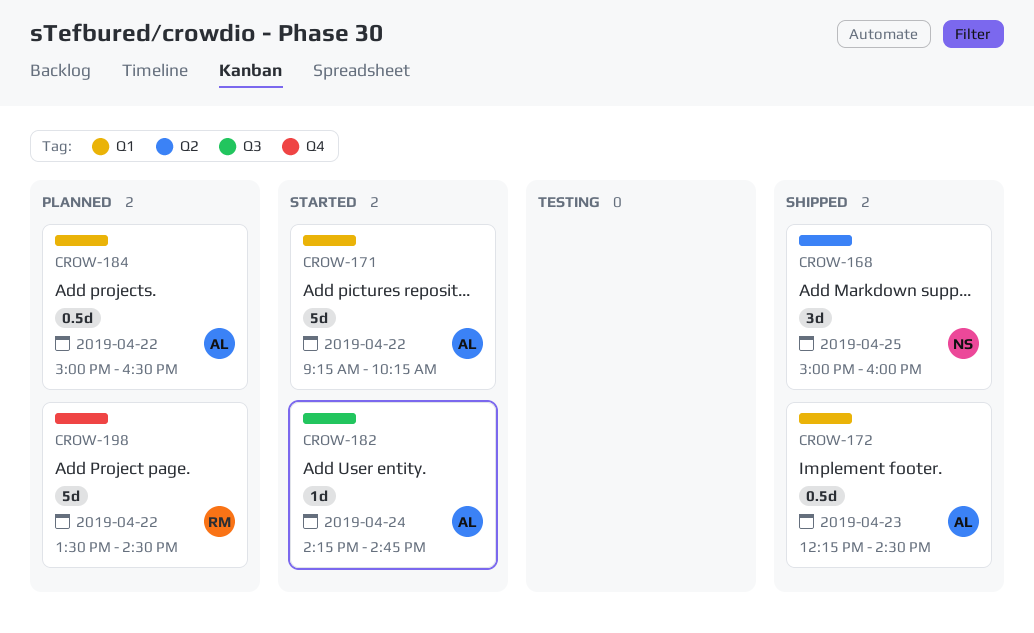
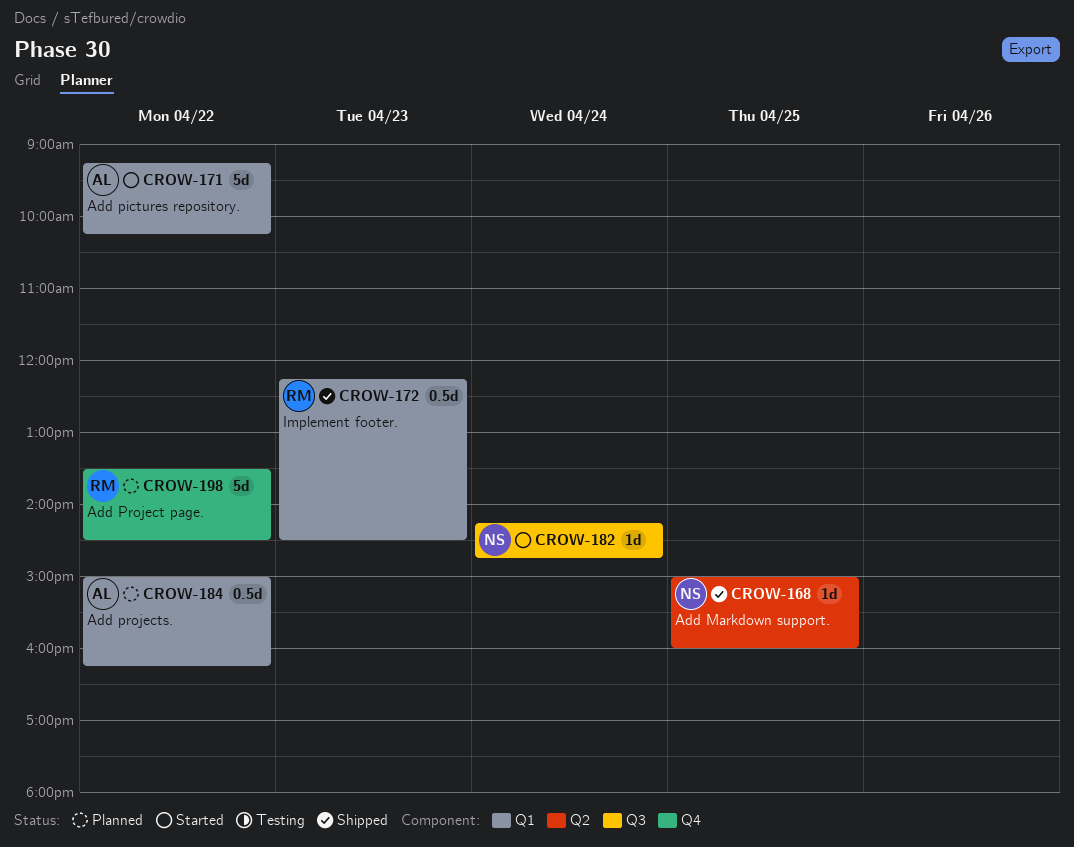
CROW-168, estimate: 3d -> 1d
CROW-172, owner: AL -> RM
CROW-182, owner: AL -> NS
CROW-184, ends: 16:30 -> 16:15

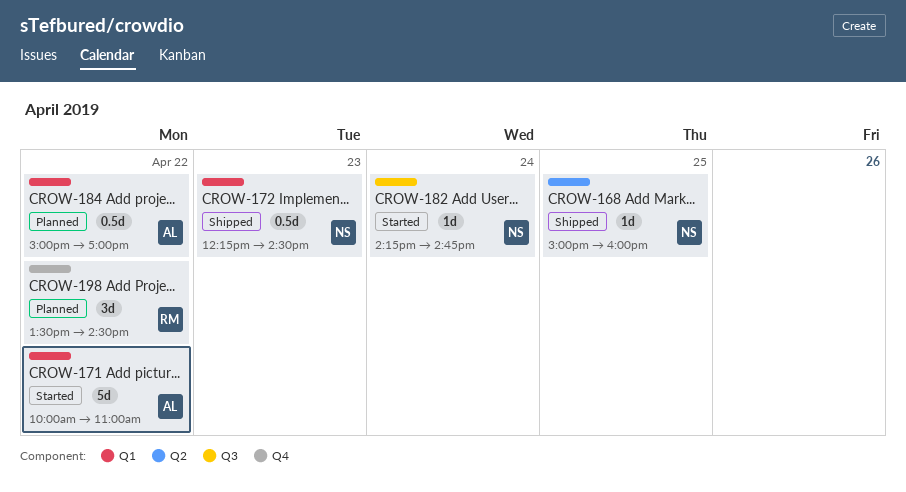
CROW-171, begins: 09:15 -> 10:00
CROW-171, ends: 10:15 -> 11:00
CROW-172, owner: RM -> NS
CROW-184, ends: 16:15 -> 17:00
CROW-198, estimate: 5d -> 3d

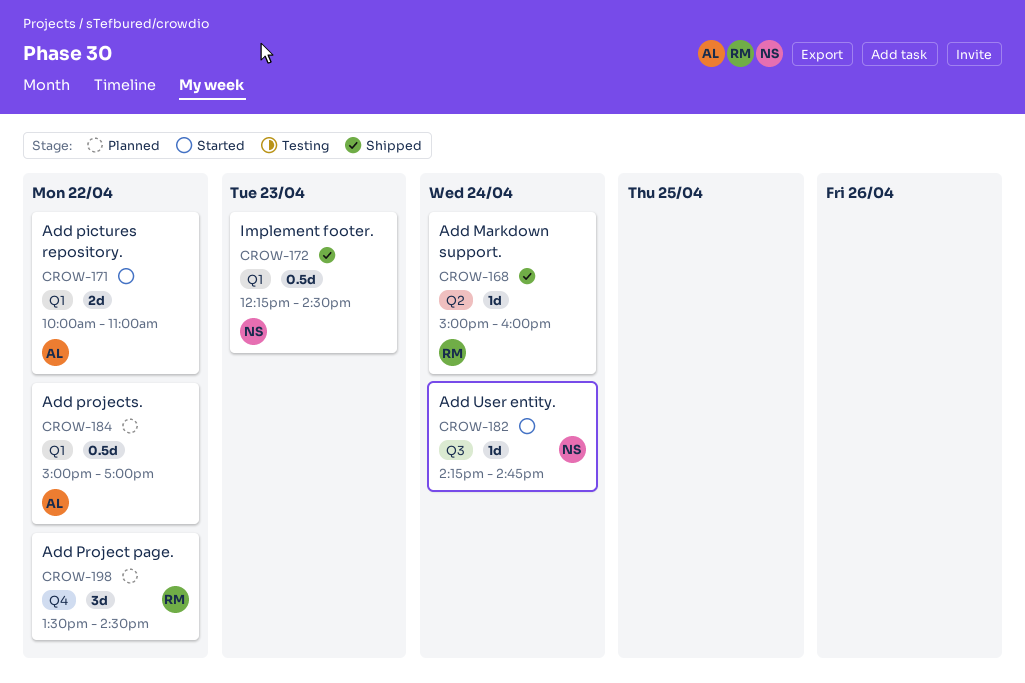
CROW-168, owner: NS -> RM
CROW-168, day: Apr 25 -> Apr 24
CROW-171, estimate: 5d -> 2d

